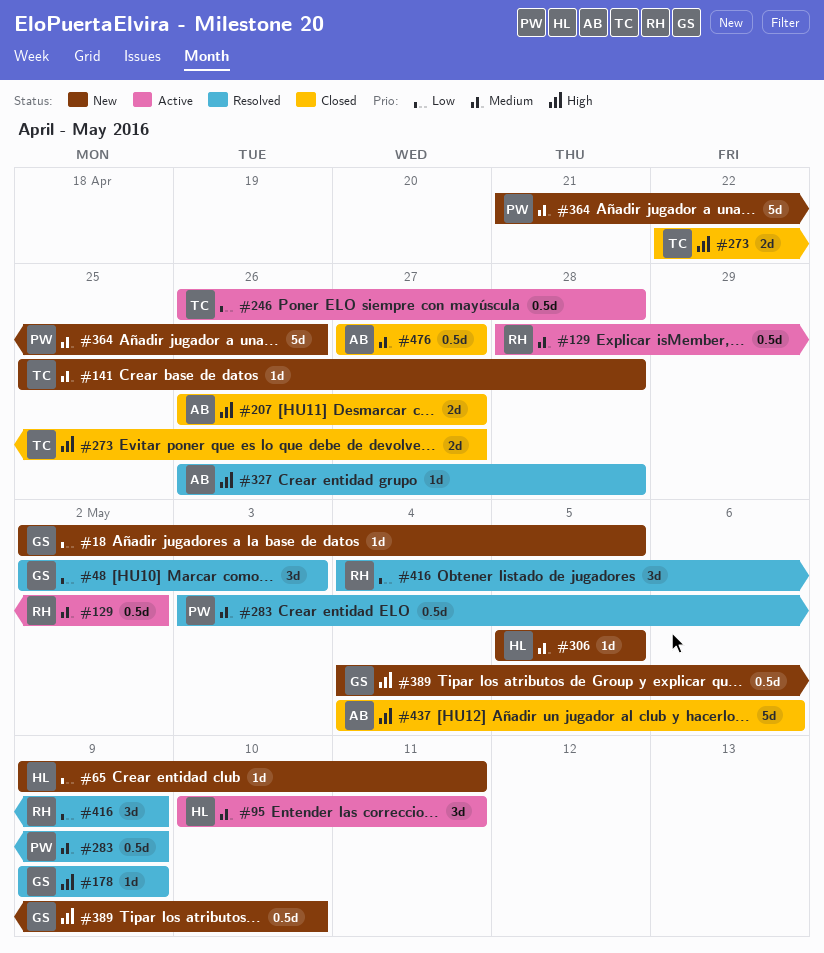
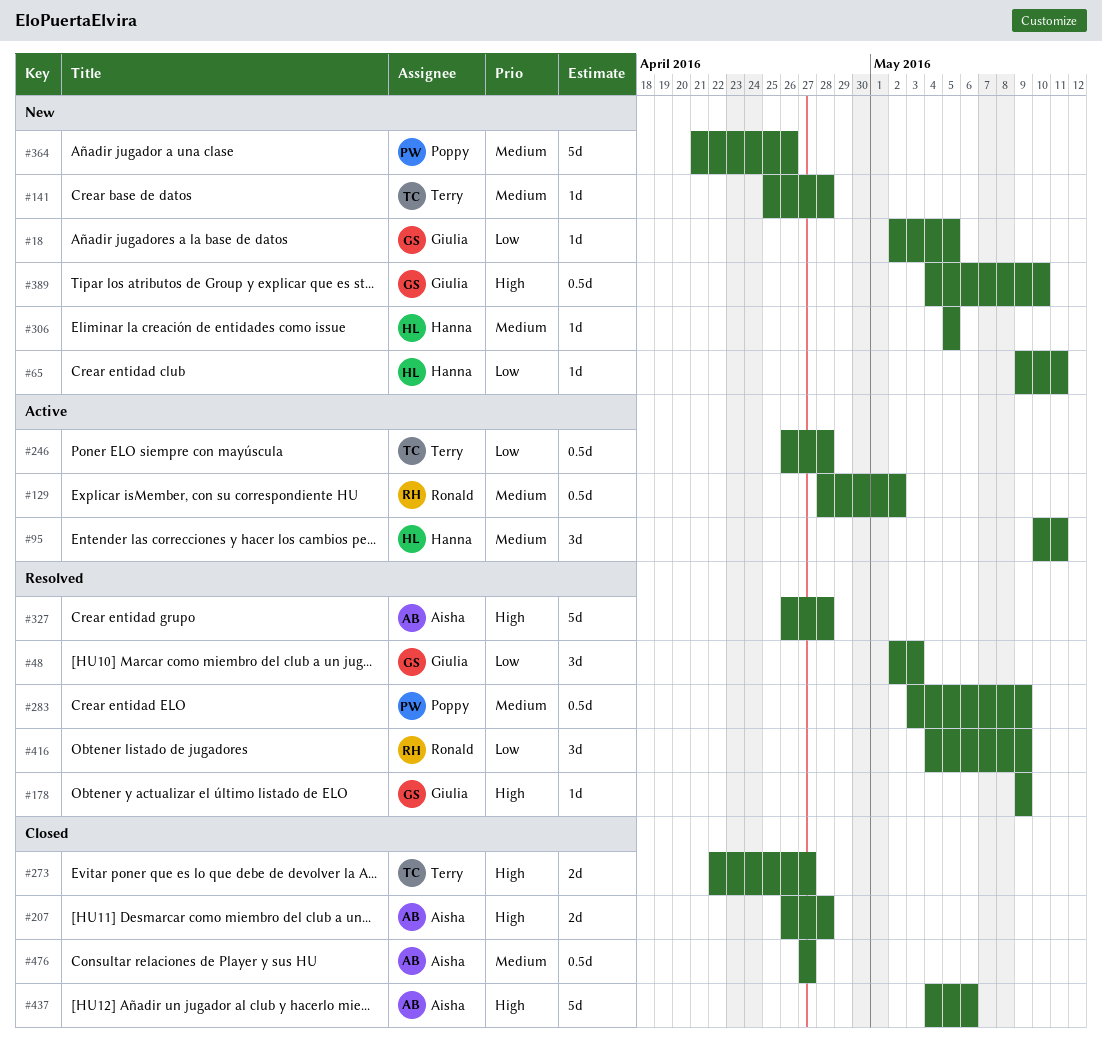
#207, due: Apr 27 -> Apr 28
#327, estimate: 1d -> 5d

